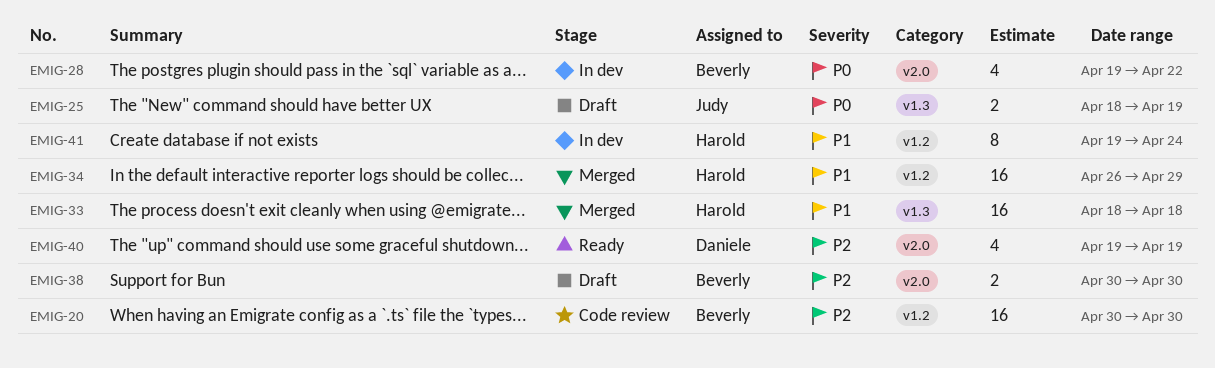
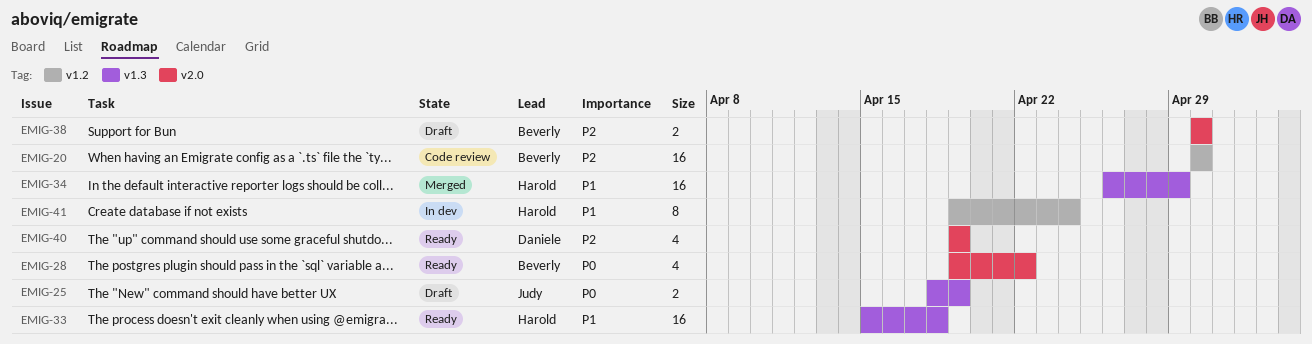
EMIG-28, status: In dev -> Ready
EMIG-33, status: Merged -> Ready
EMIG-33, start: Apr 18 -> Apr 15
EMIG-34, label: v1.2 -> v1.3

